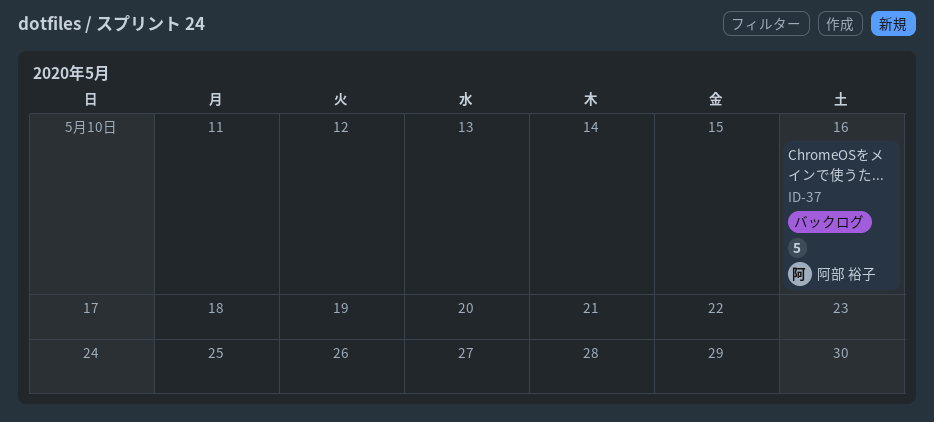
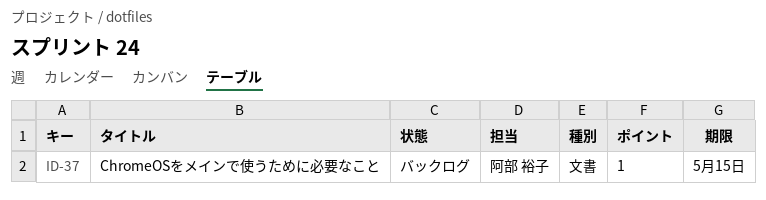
ID-37, estimate: 5 -> 1
ID-37, due: May 16 -> May 15

